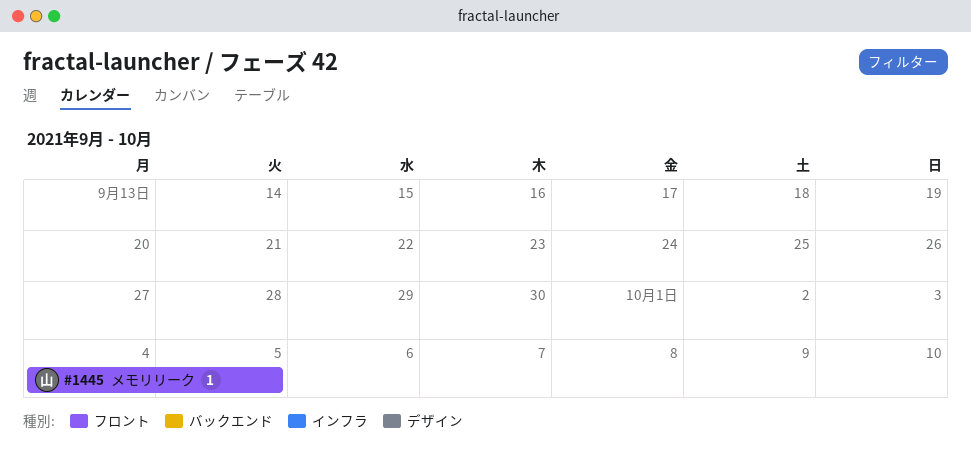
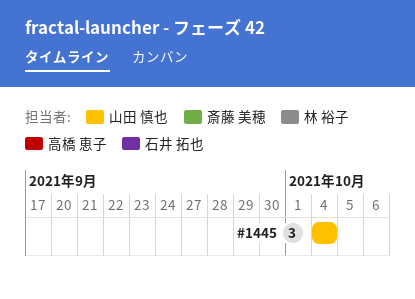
#1445, estimate: 1 -> 3
#1445, due: Oct 5 -> Oct 4

